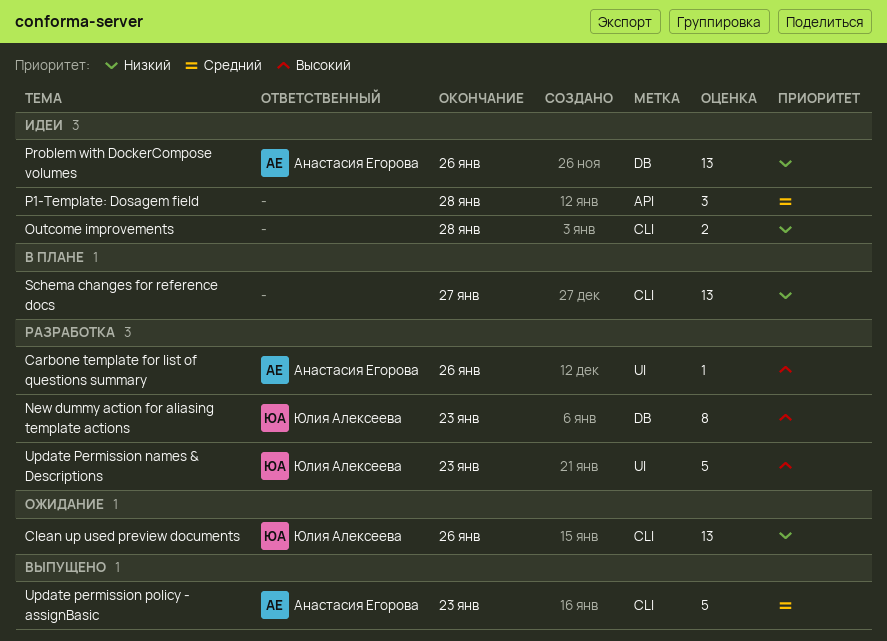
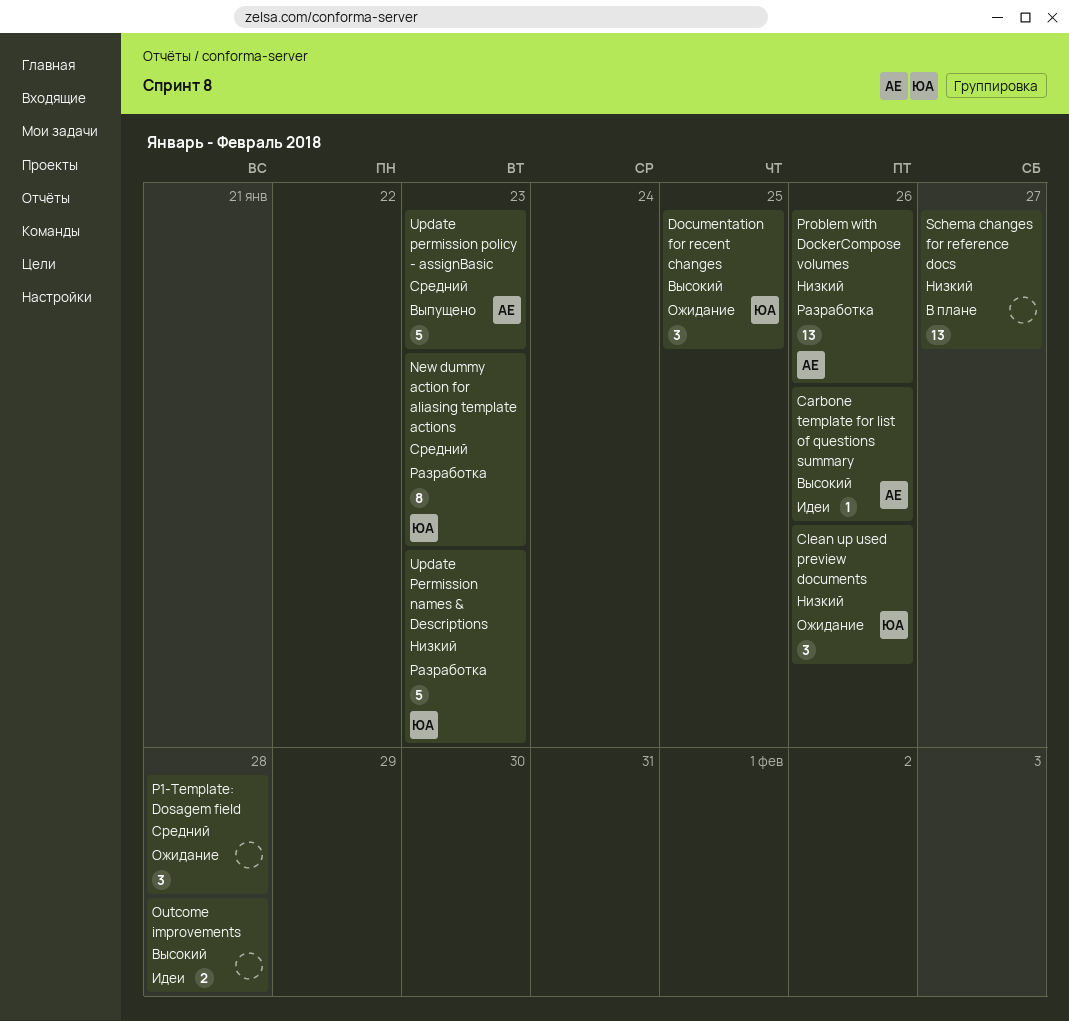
Carbone template for list of questions summary, status: Разработка -> Идеи
Clean up used preview documents, estimate: 13 -> 3
Documentation for recent changes: none -> present
New dummy action for aliasing template actions, priority: Высокий -> Средний
Outcome improvements, priority: Низкий -> Высокий
P1-Template: Dosagem field, status: Идеи -> Ожидание
Problem with DockerCompose volumes, status: Идеи -> Разработка
Update Permission names & Descriptions, priority: Высокий -> Низкий

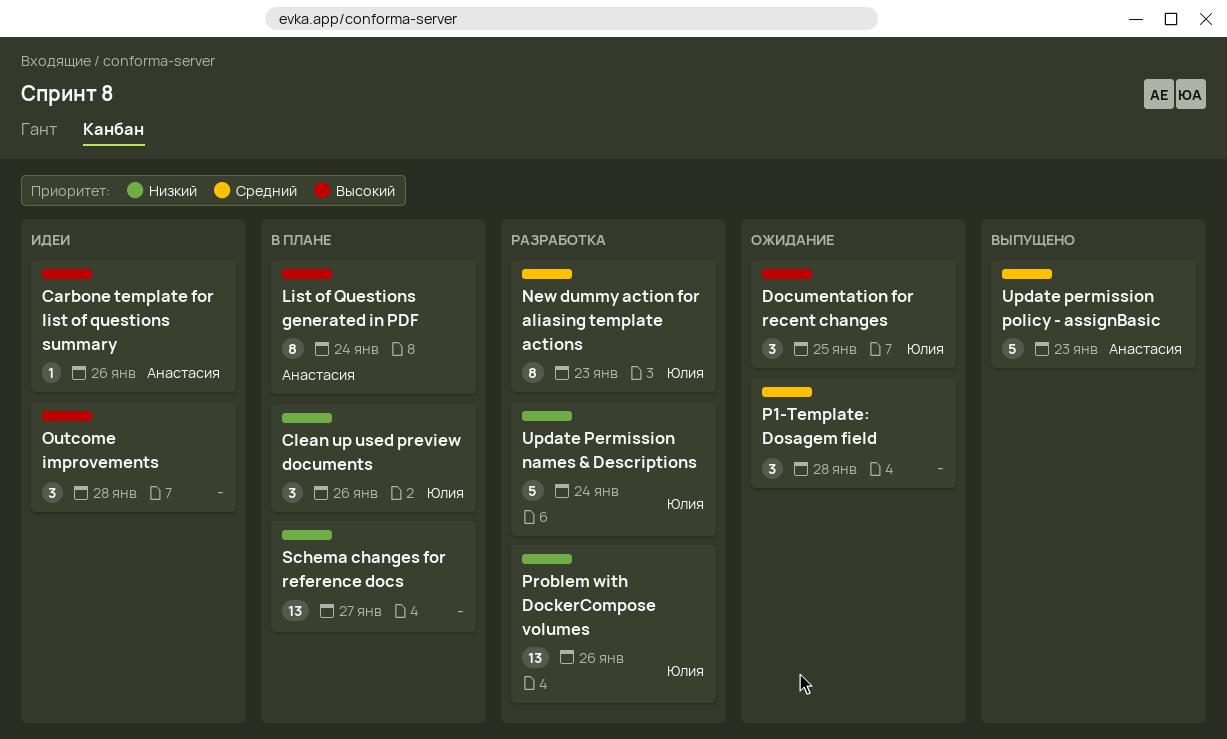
Clean up used preview documents, status: Ожидание -> В плане
List of Questions generated in PDF: none -> present
Outcome improvements, estimate: 2 -> 3
Problem with DockerCompose volumes, owner: Анастасия -> Юлия
Update Permission names & Descriptions, due: Jan 23 -> Jan 24

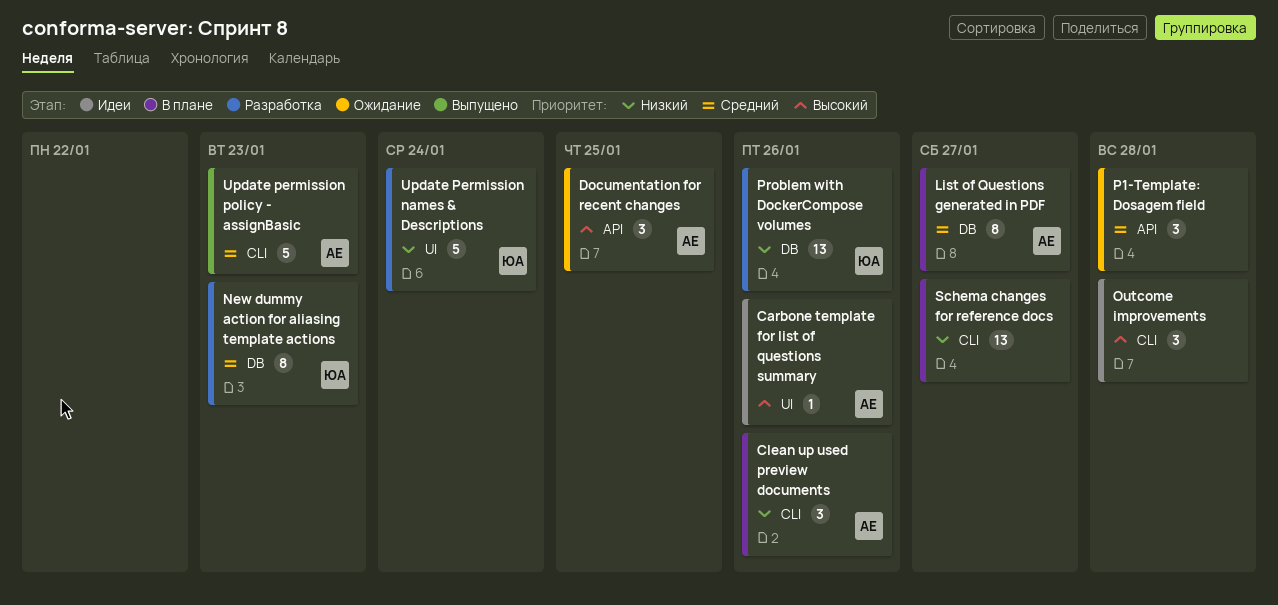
Clean up used preview documents, owner: Юлия -> Анастасия
Documentation for recent changes, owner: Юлия -> Анастасия
List of Questions generated in PDF, priority: Высокий -> Средний
List of Questions generated in PDF, due: Jan 24 -> Jan 27

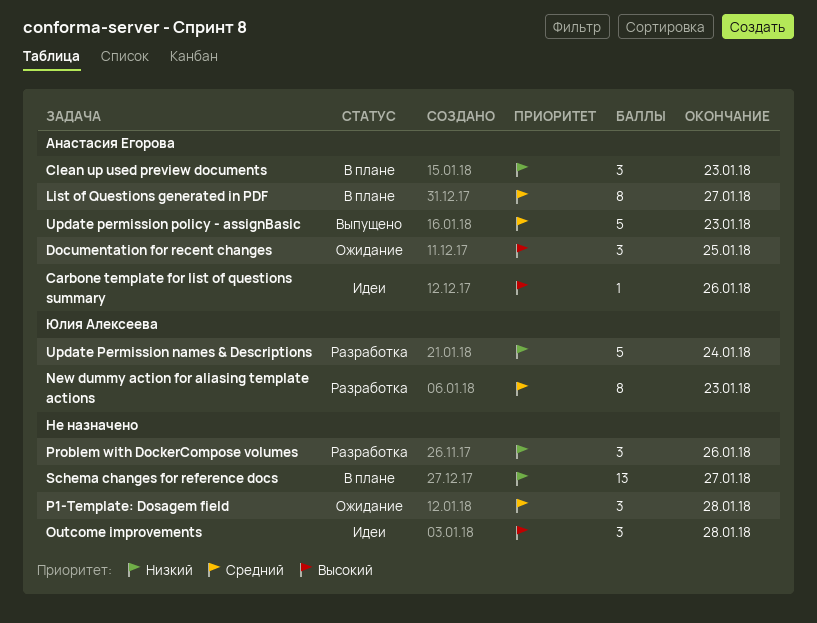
Clean up used preview documents, due: Jan 26 -> Jan 23
Problem with DockerCompose volumes, owner: Юлия Алексеева -> none
Problem with DockerCompose volumes, estimate: 13 -> 3

